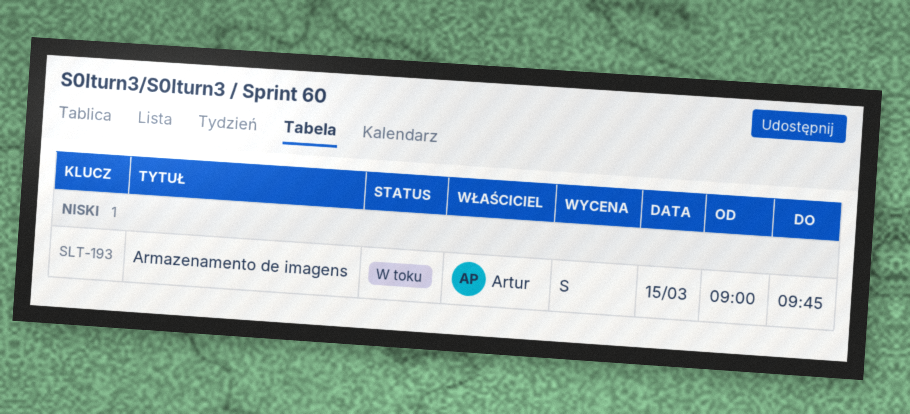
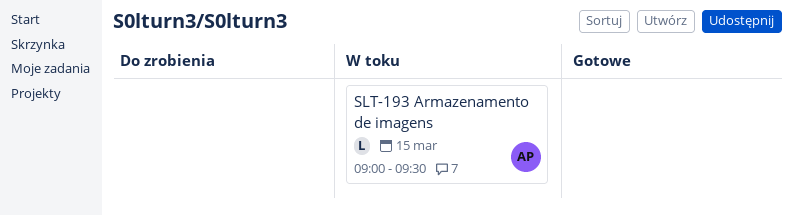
SLT-193, estimate: S -> L
SLT-193, ends: 09:45 -> 09:30

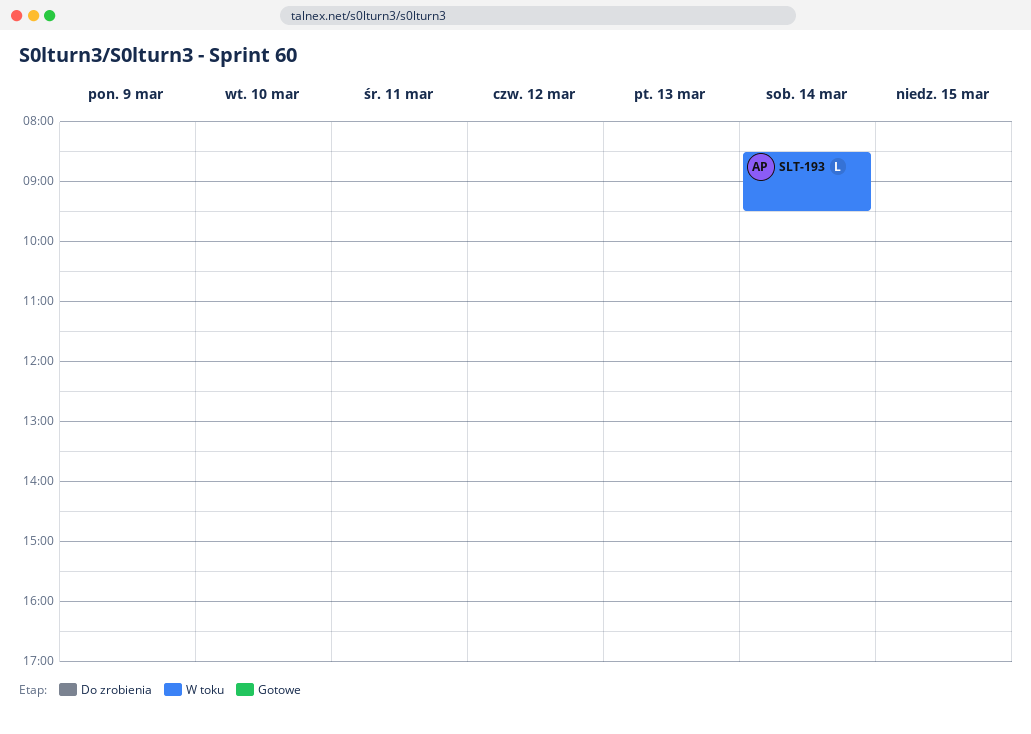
SLT-193, day: Mar 15 -> Mar 14
SLT-193, begins: 09:00 -> 08:30

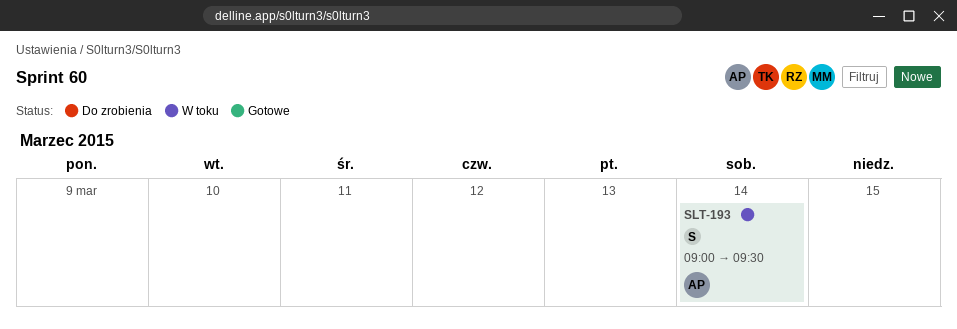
SLT-193, estimate: L -> S
SLT-193, begins: 08:30 -> 09:00

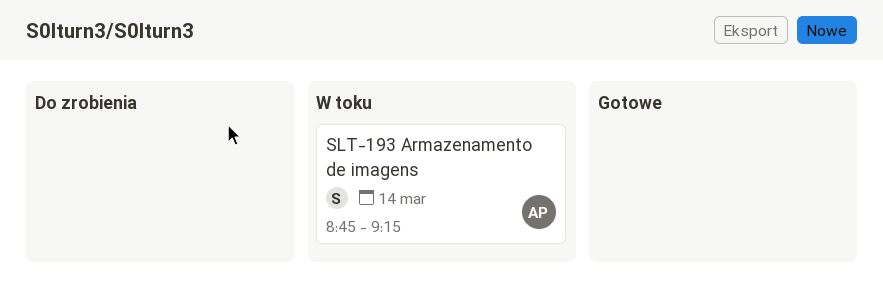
SLT-193, begins: 09:00 -> 08:45
SLT-193, ends: 09:30 -> 09:15

